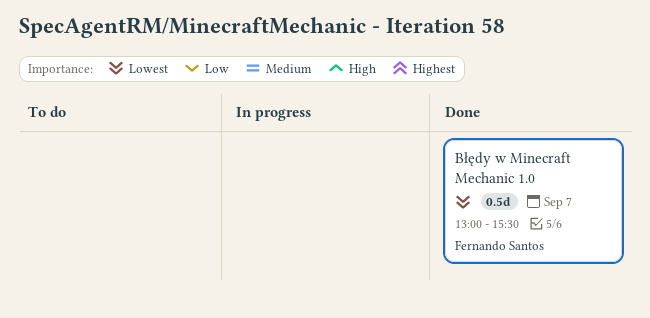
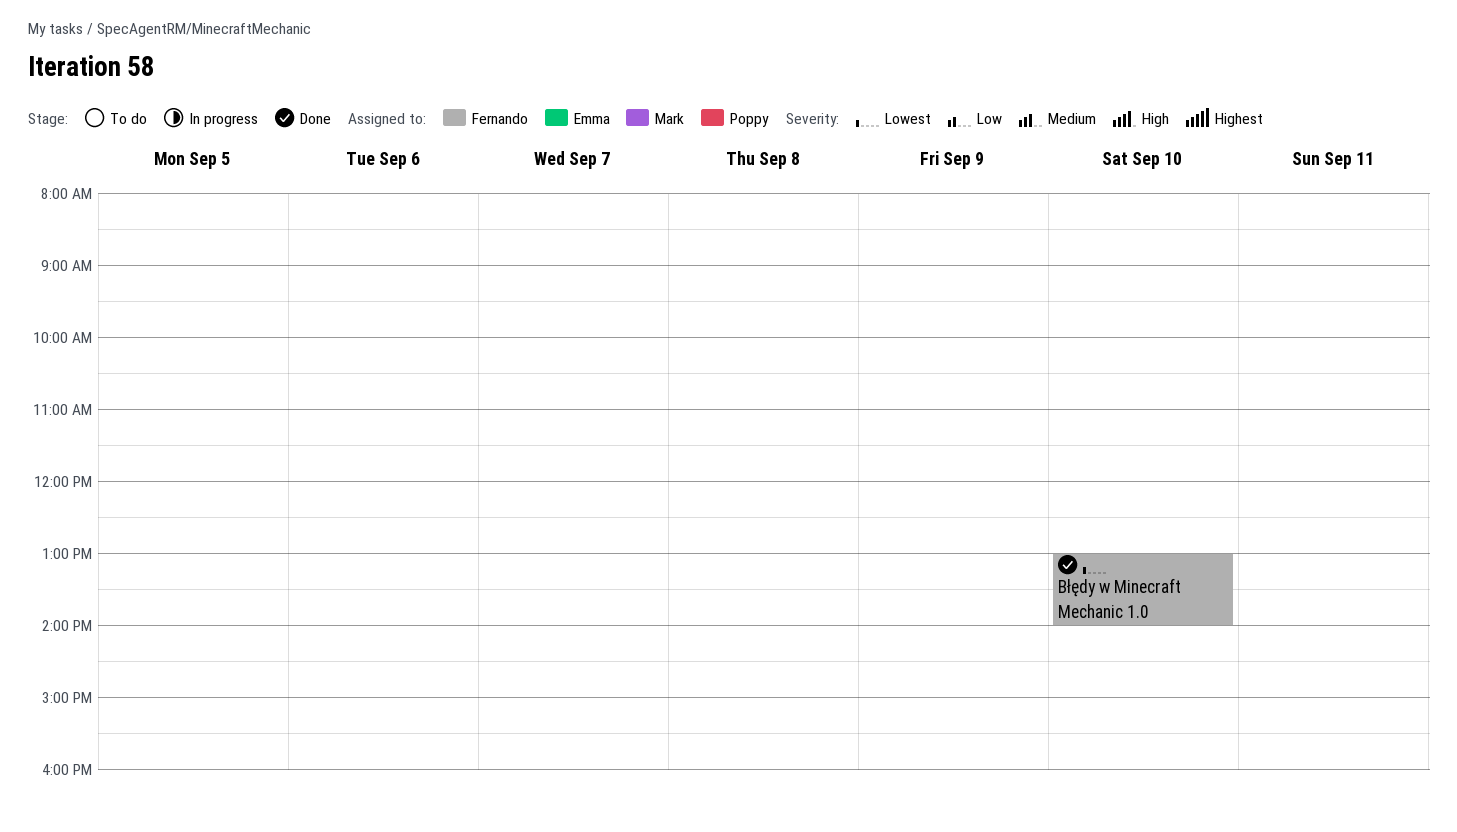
Błędy w Minecraft Mechanic 1.0, day: Sep 7 -> Sep 10
Błędy w Minecraft Mechanic 1.0, ends: 15:30 -> 14:00

